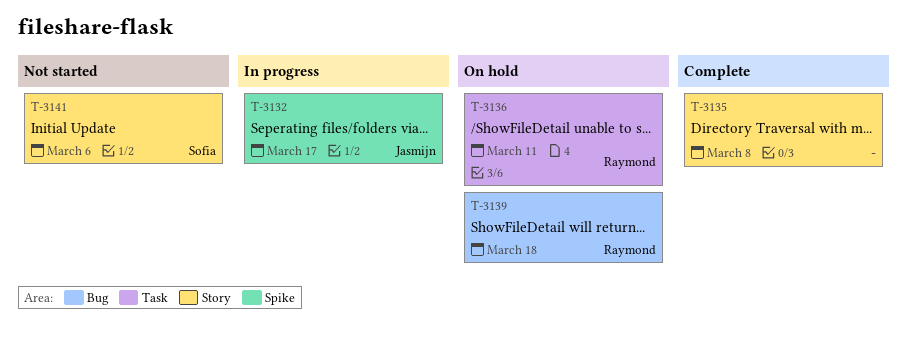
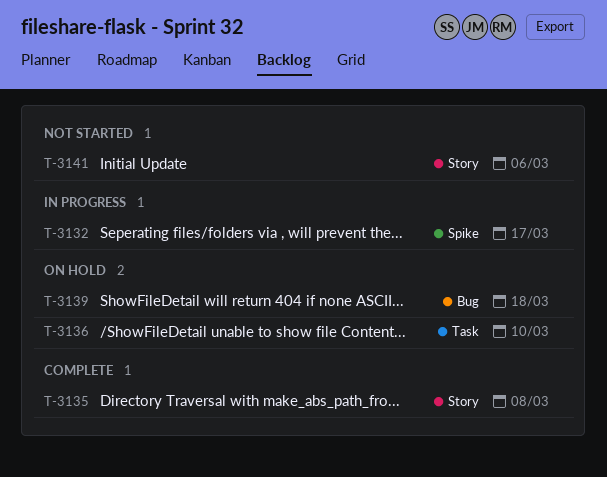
T-3136, due: Mar 11 -> Mar 10

